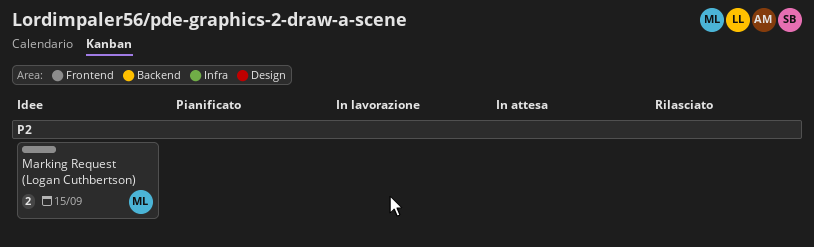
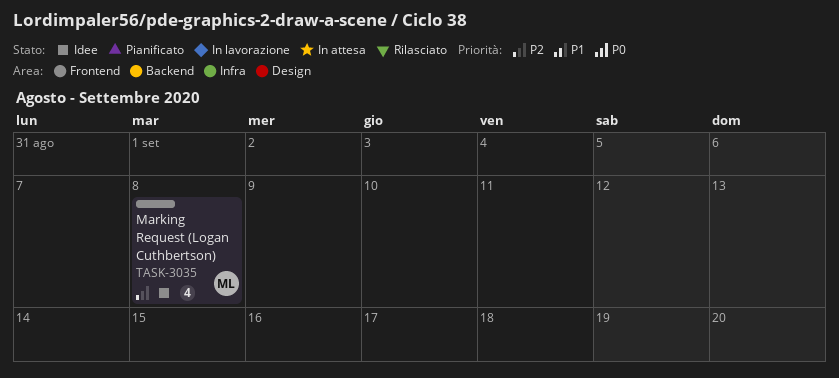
Marking Request (Logan Cuthbertson), estimate: 2 -> 4
Marking Request (Logan Cuthbertson), due: Sep 15 -> Sep 8

